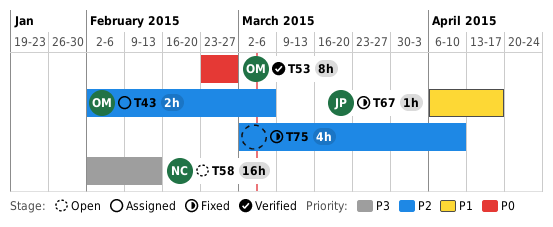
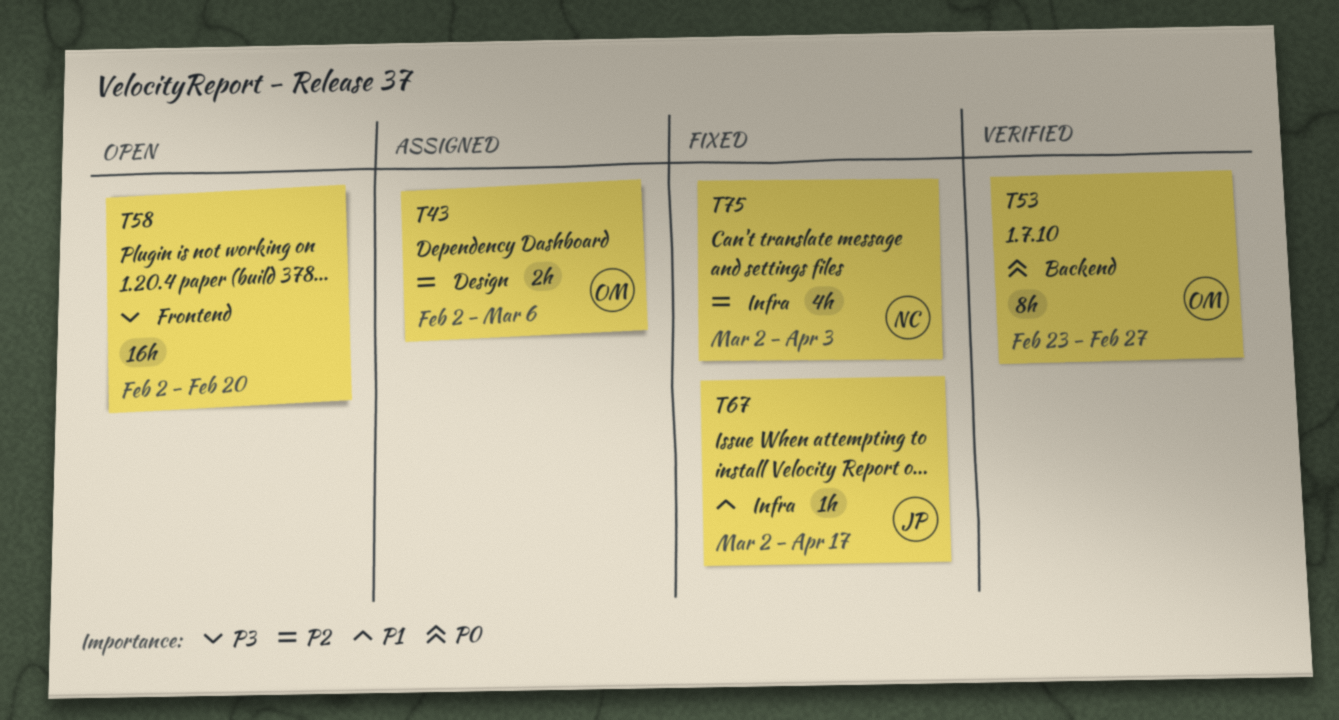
T58, owner: NC -> none
T58, due: Feb 13 -> Feb 20
T67, start: Apr 6 -> Mar 2
T75, owner: none -> NC
T75, due: Apr 10 -> Apr 3

